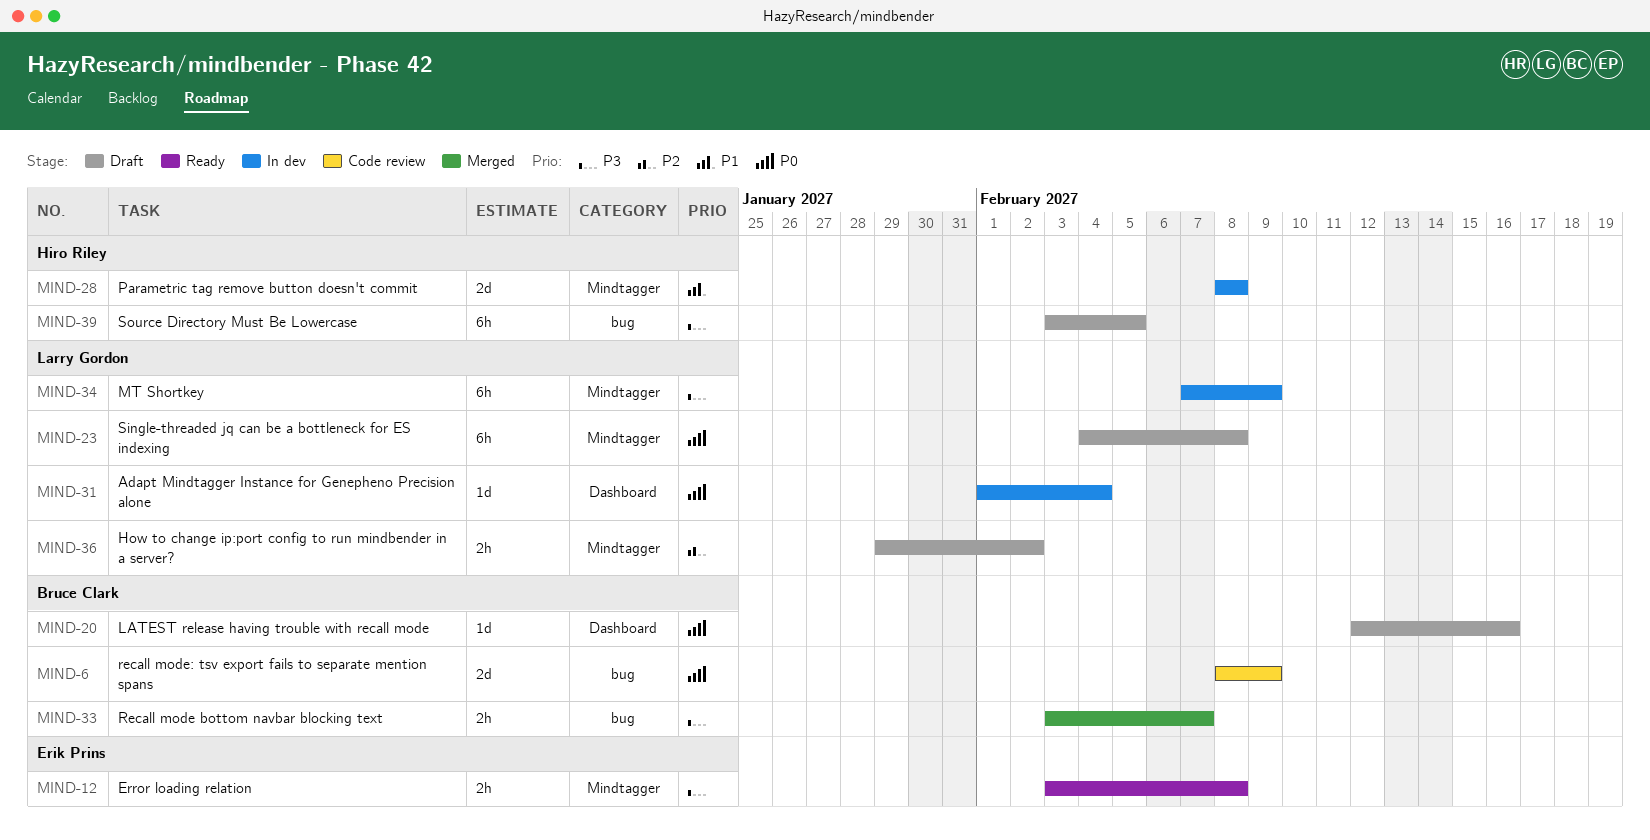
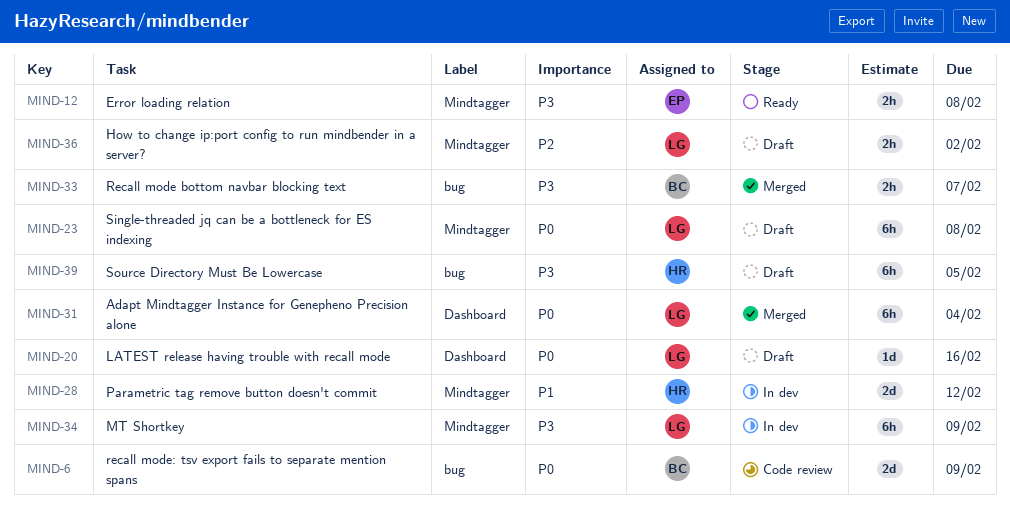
MIND-20, owner: Bruce Clark -> Larry Gordon
MIND-28, due: Feb 8 -> Feb 12
MIND-31, status: In dev -> Merged
MIND-31, estimate: 1d -> 6h

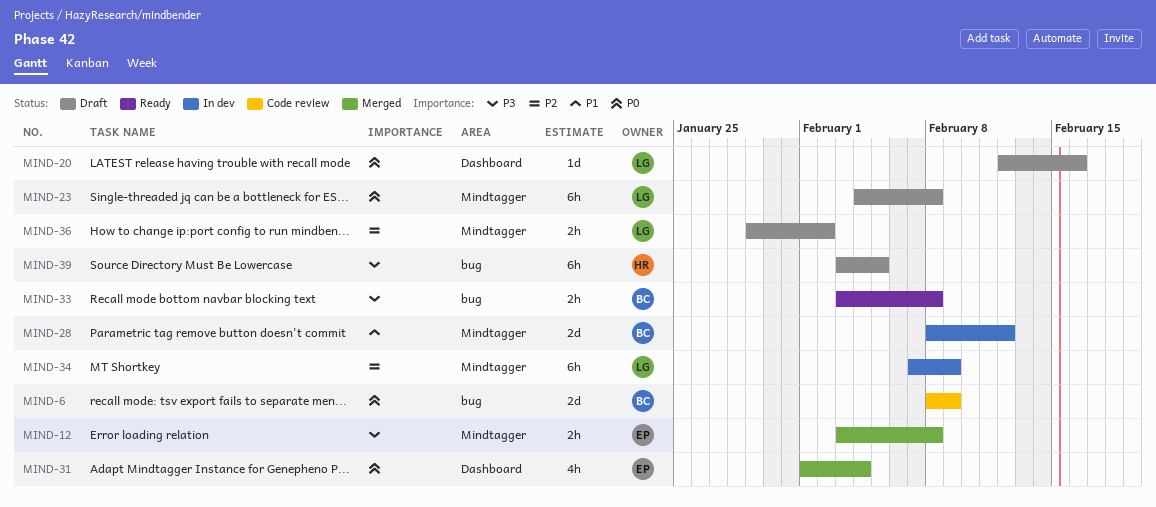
MIND-12, status: Ready -> Merged
MIND-28, owner: HR -> BC
MIND-31, owner: LG -> EP
MIND-31, estimate: 6h -> 4h
MIND-33, status: Merged -> Ready
MIND-33, due: Feb 7 -> Feb 8
MIND-34, priority: P3 -> P2

